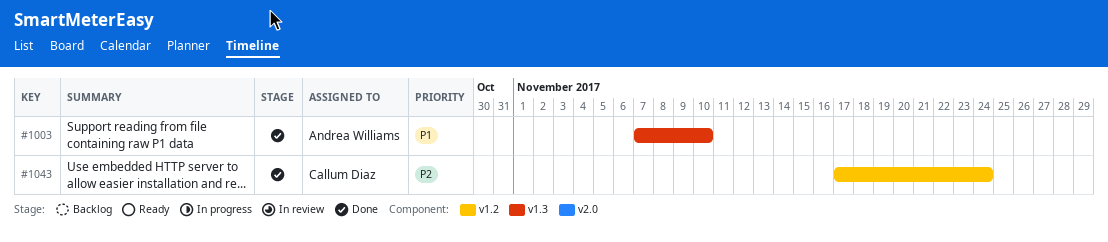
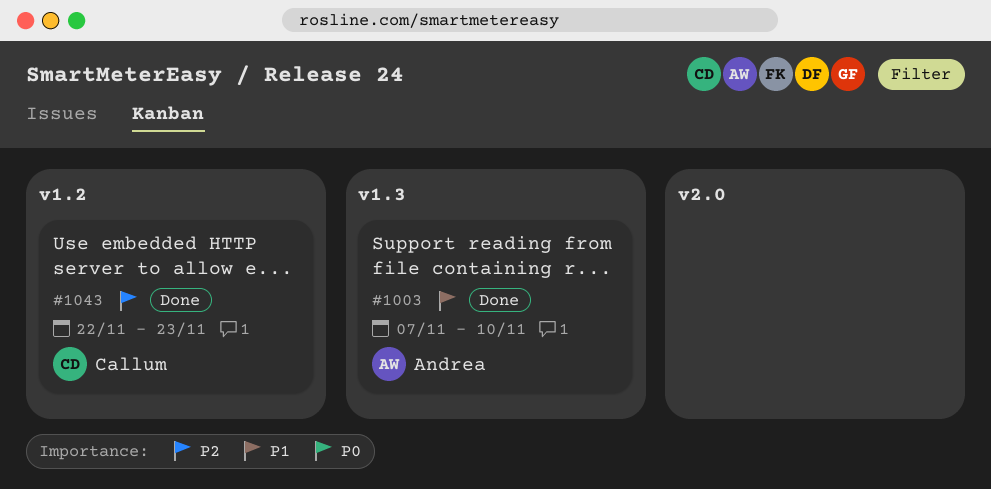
#1043, start: Nov 17 -> Nov 22
#1043, due: Nov 24 -> Nov 23

